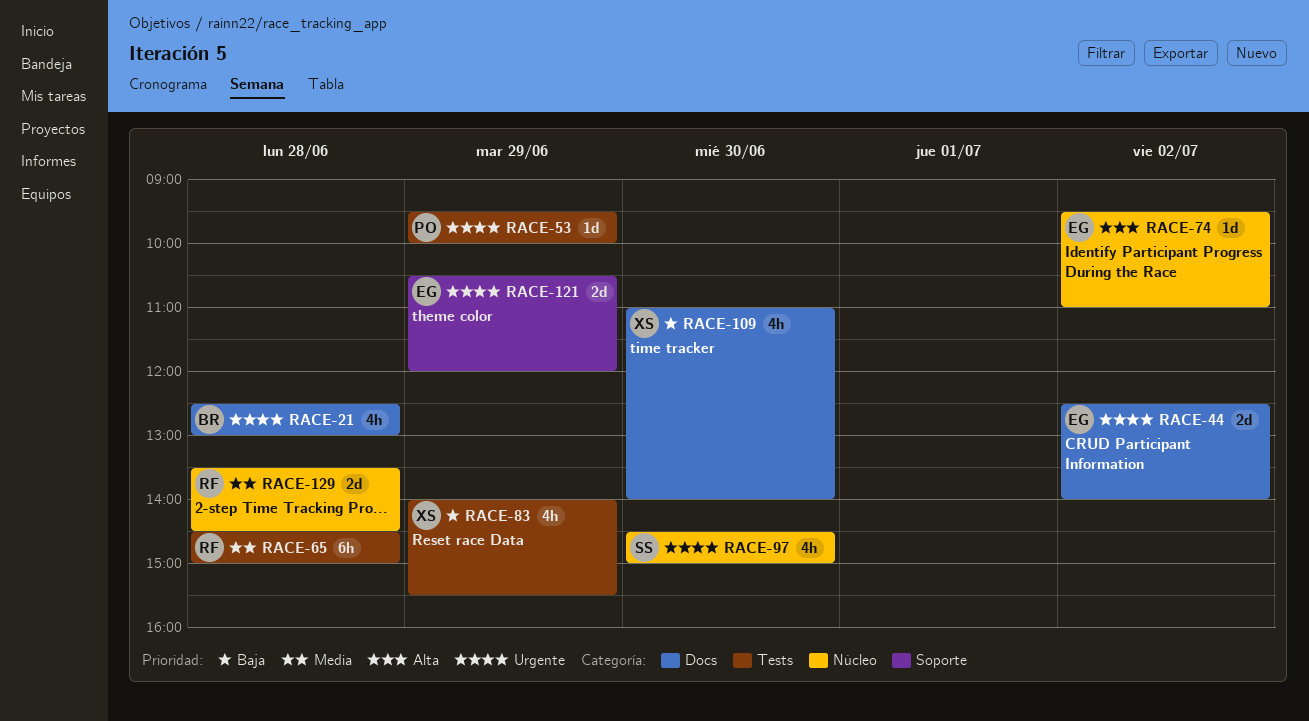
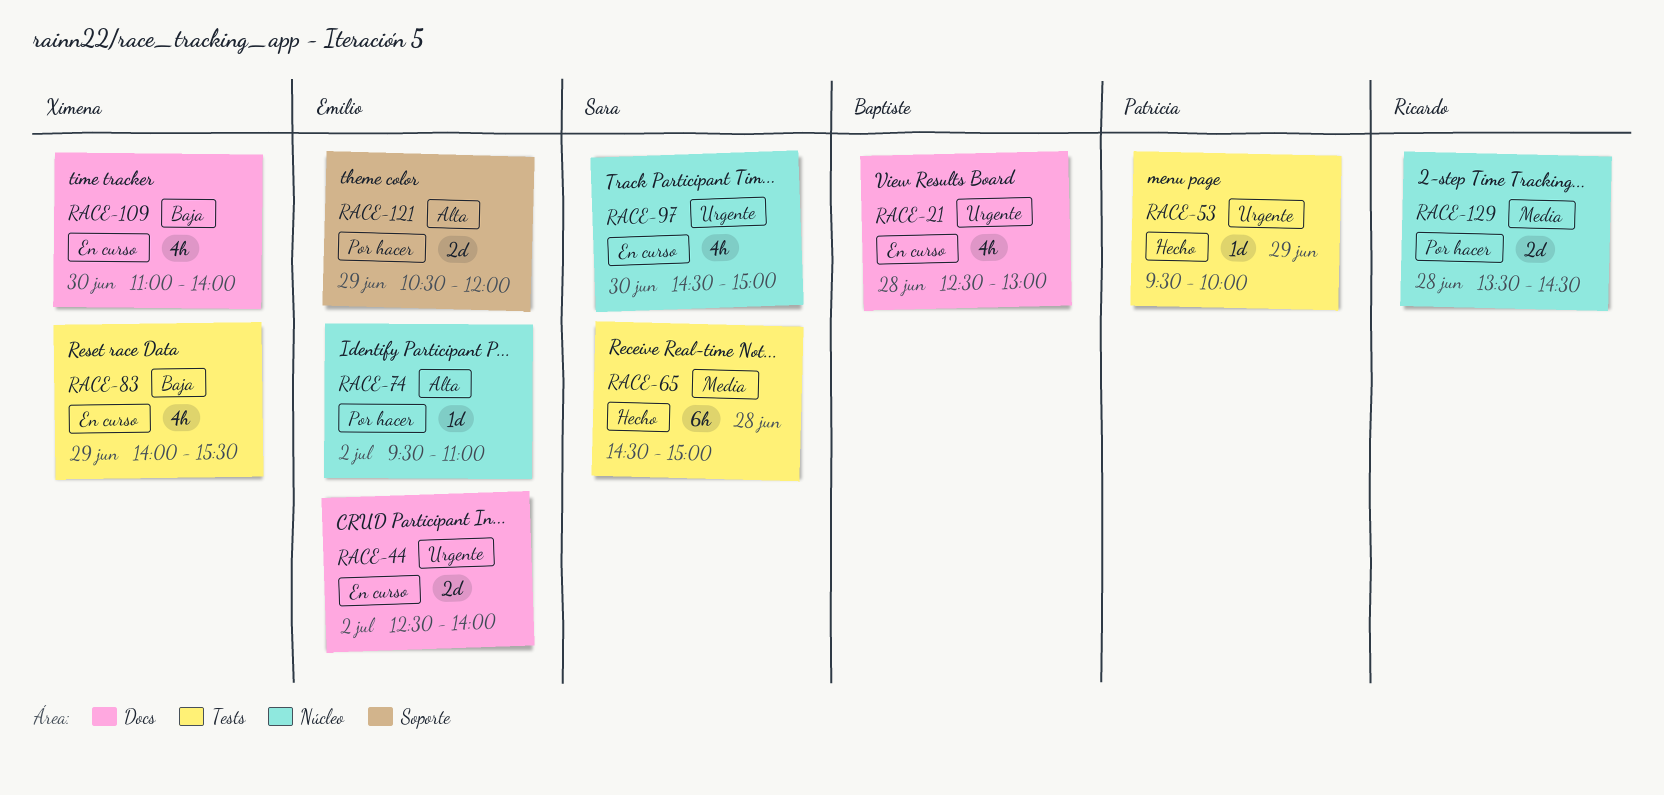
RACE-65, owner: Ricardo -> Sara
RACE-121, priority: Urgente -> Alta

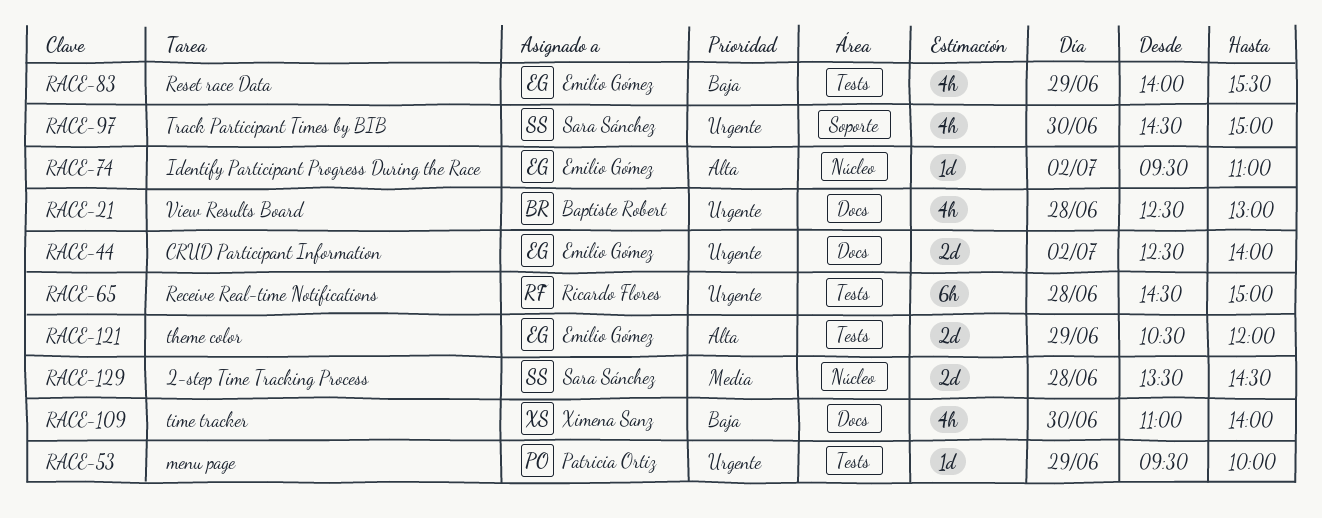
RACE-65, owner: Sara Sánchez -> Ricardo Flores
RACE-65, priority: Media -> Urgente
RACE-83, owner: Ximena Sanz -> Emilio Gómez
RACE-97, label: Núcleo -> Soporte
RACE-121, label: Soporte -> Tests
RACE-129, owner: Ricardo Flores -> Sara Sánchez

